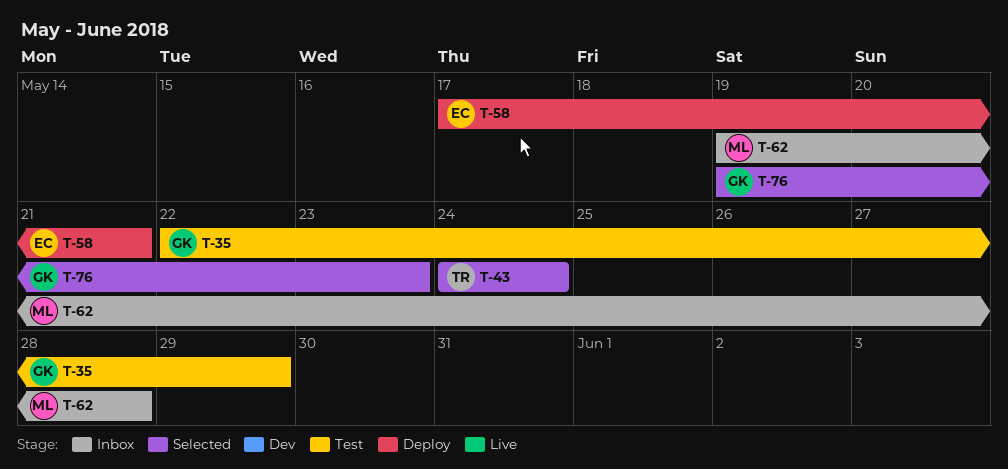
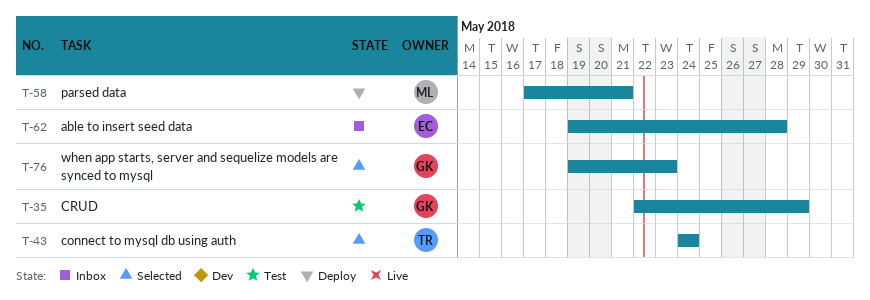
T-58, owner: EC -> ML
T-62, owner: ML -> EC

